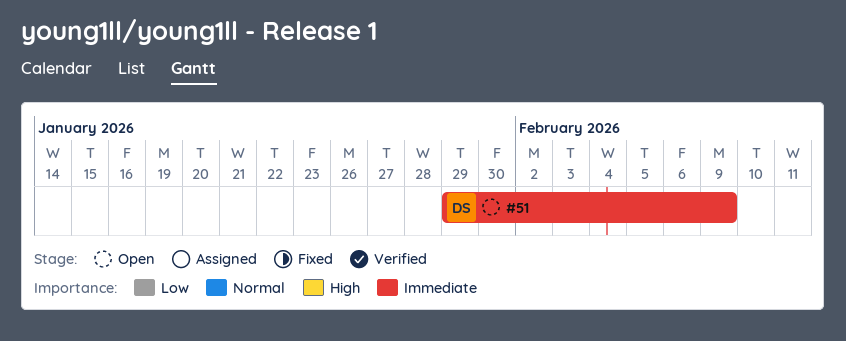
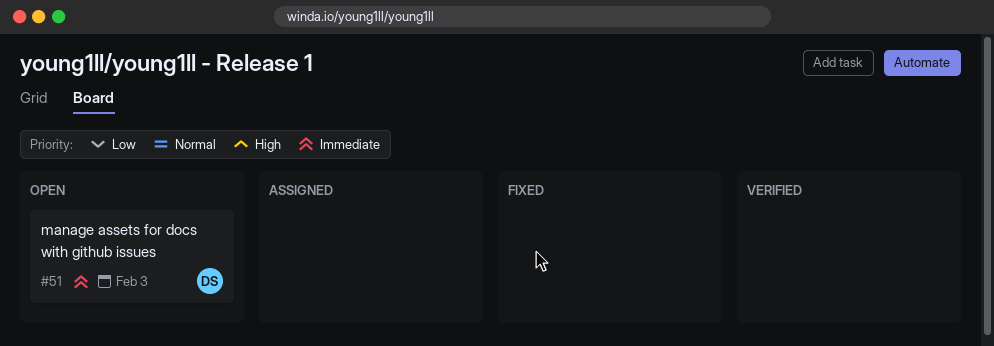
#51, due: Feb 9 -> Feb 3

